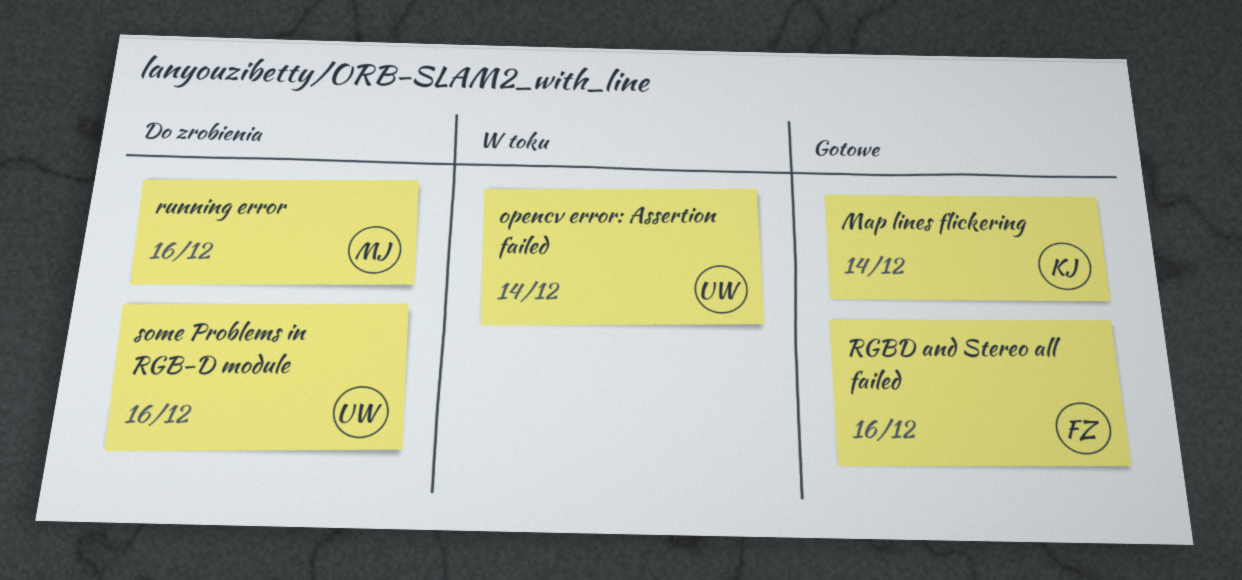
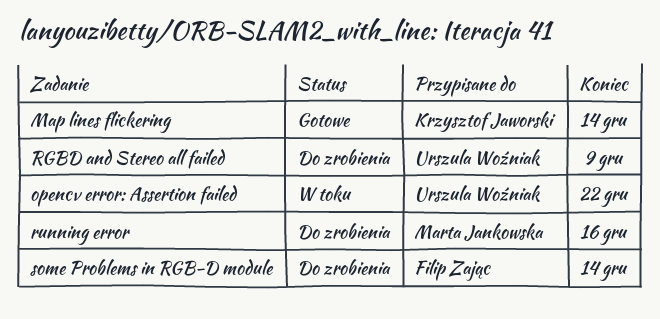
opencv error: Assertion failed, due: Dec 14 -> Dec 22
RGBD and Stereo all failed, status: Gotowe -> Do zrobienia
RGBD and Stereo all failed, owner: Filip Zając -> Urszula Woźniak
RGBD and Stereo all failed, due: Dec 16 -> Dec 9
some Problems in RGB-D module, owner: Urszula Woźniak -> Filip Zając
some Problems in RGB-D module, due: Dec 16 -> Dec 14

